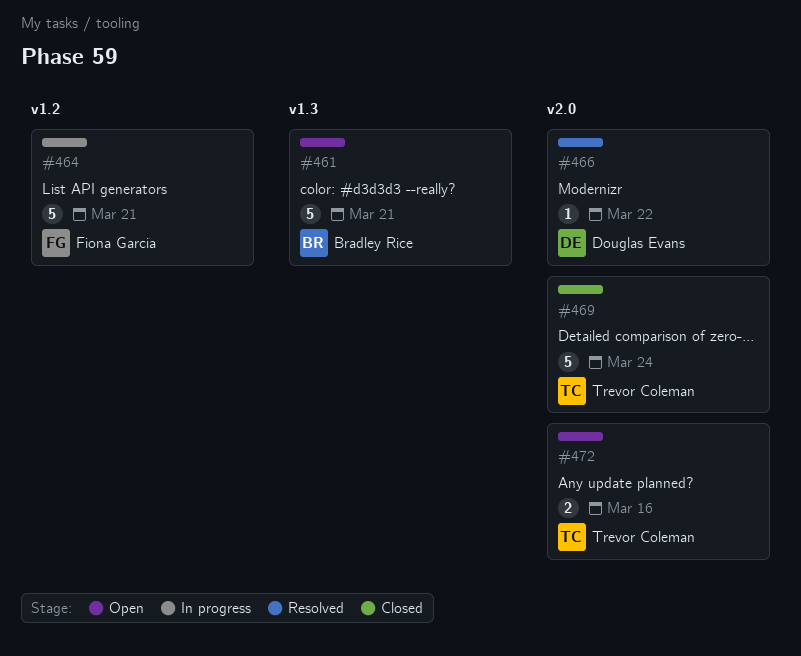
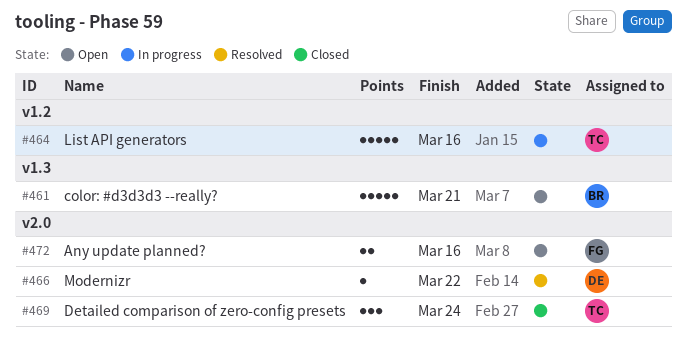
#464, owner: Fiona Garcia -> Trevor Coleman
#464, due: Mar 21 -> Mar 16
#469, estimate: 5 -> 3
#472, owner: Trevor Coleman -> Fiona Garcia

